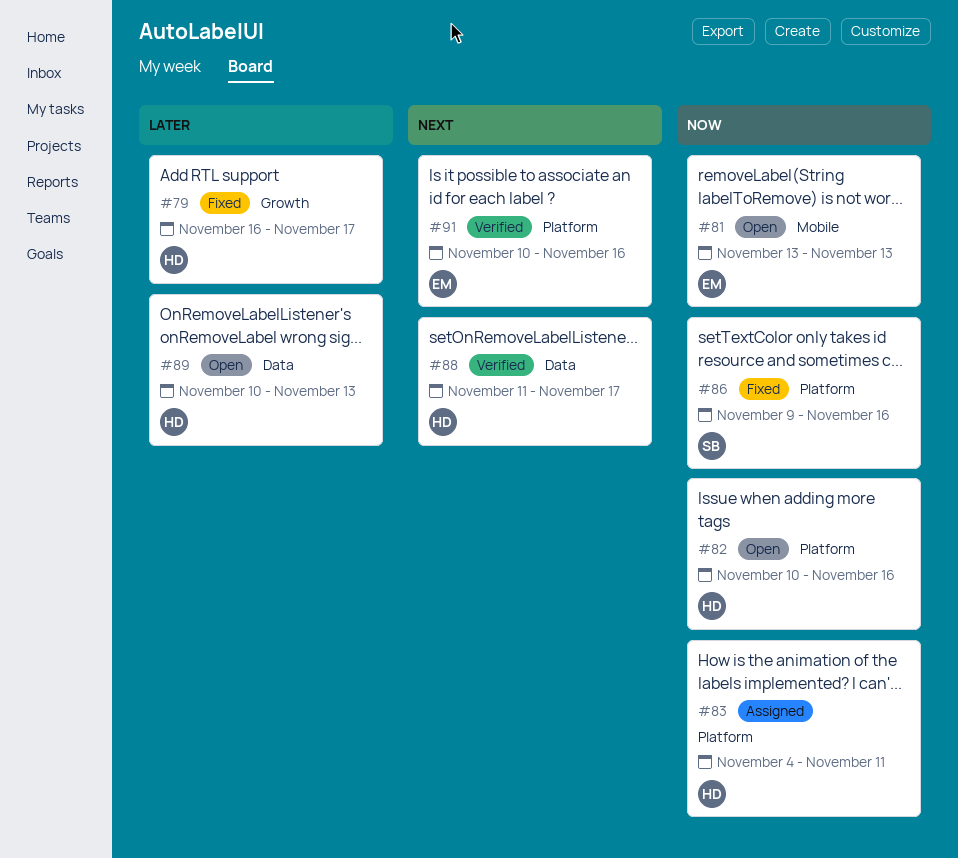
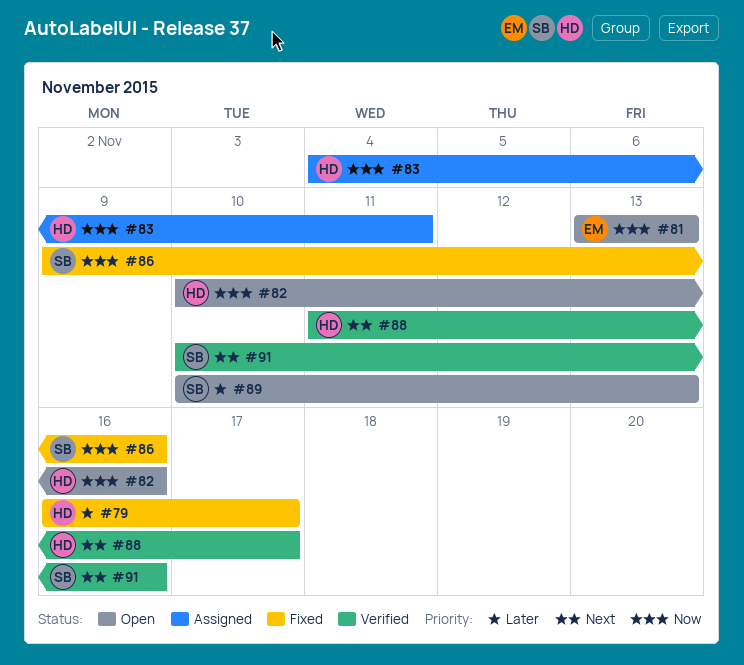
#89, owner: HD -> SB
#91, owner: EM -> SB

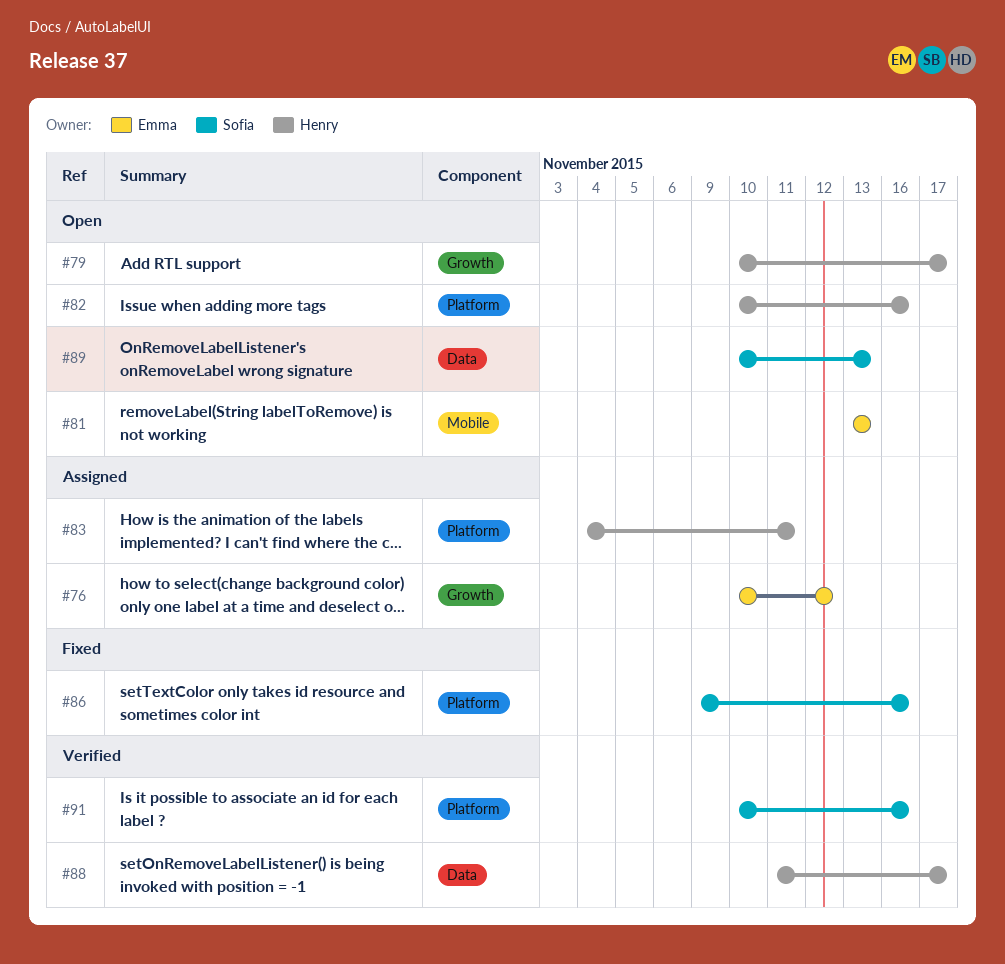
#76: none -> present
#79, status: Fixed -> Open
#79, start: Nov 16 -> Nov 10

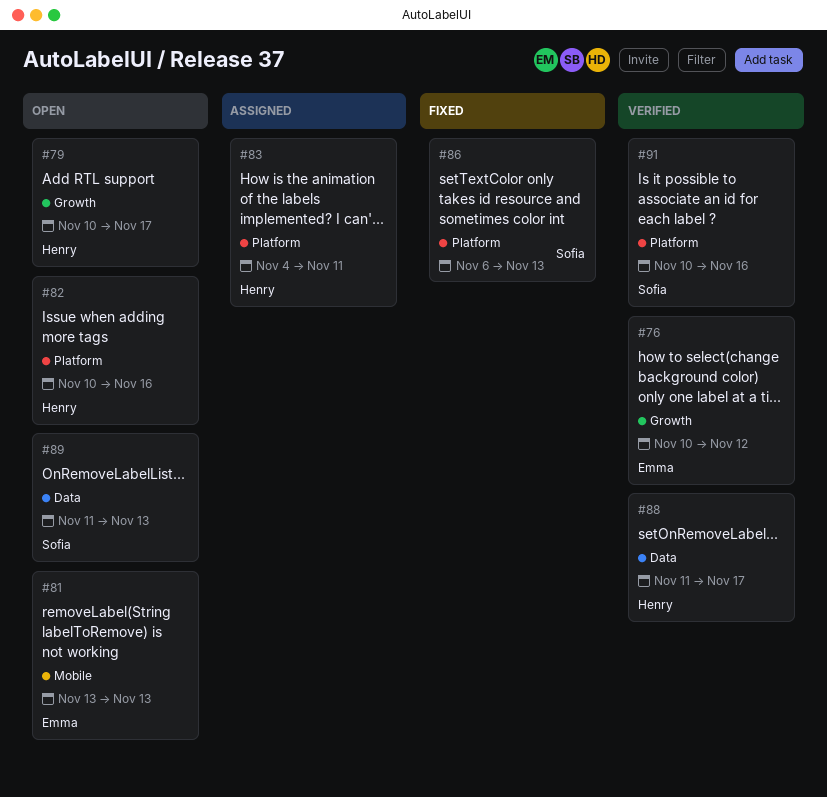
#76, status: Assigned -> Verified
#86, start: Nov 9 -> Nov 6
#86, due: Nov 16 -> Nov 13
#89, start: Nov 10 -> Nov 11

